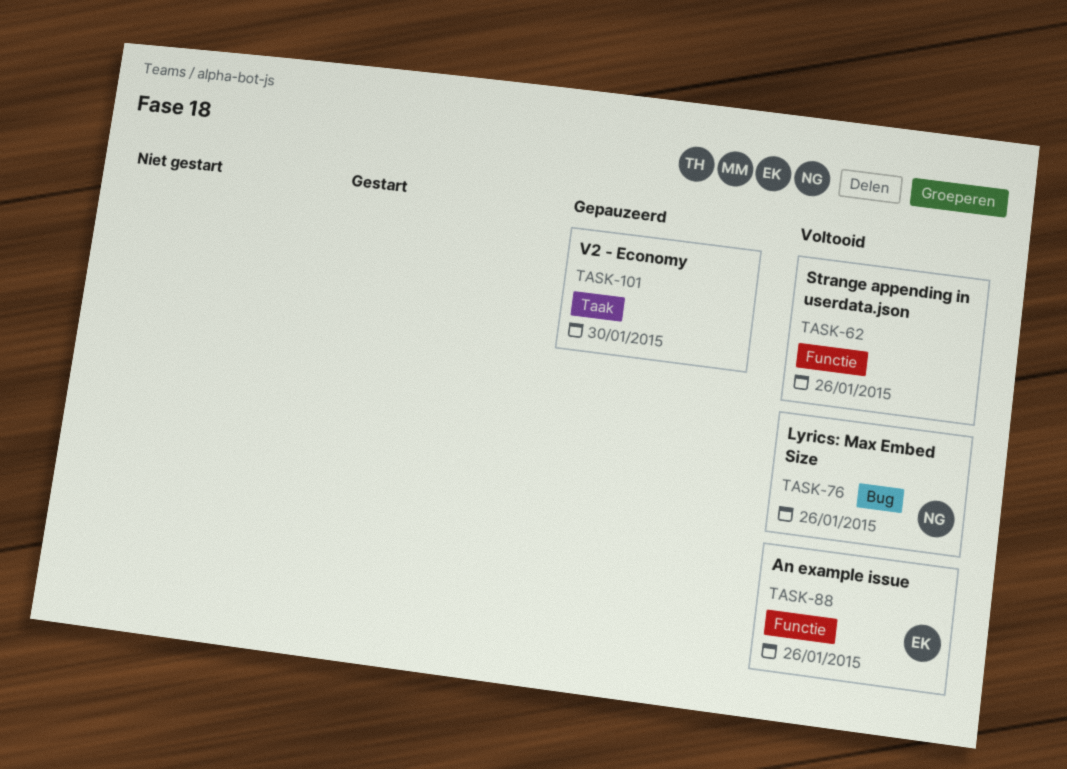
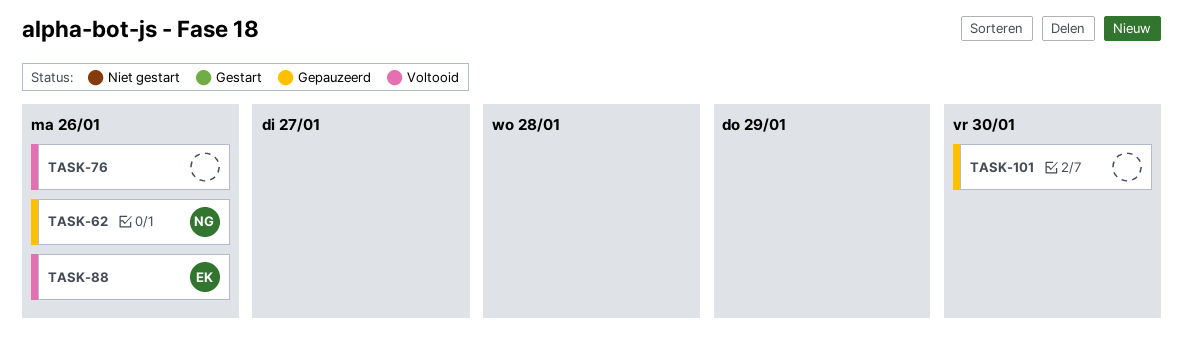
TASK-62, status: Voltooid -> Gepauzeerd
TASK-62, owner: none -> NG
TASK-76, owner: NG -> none

